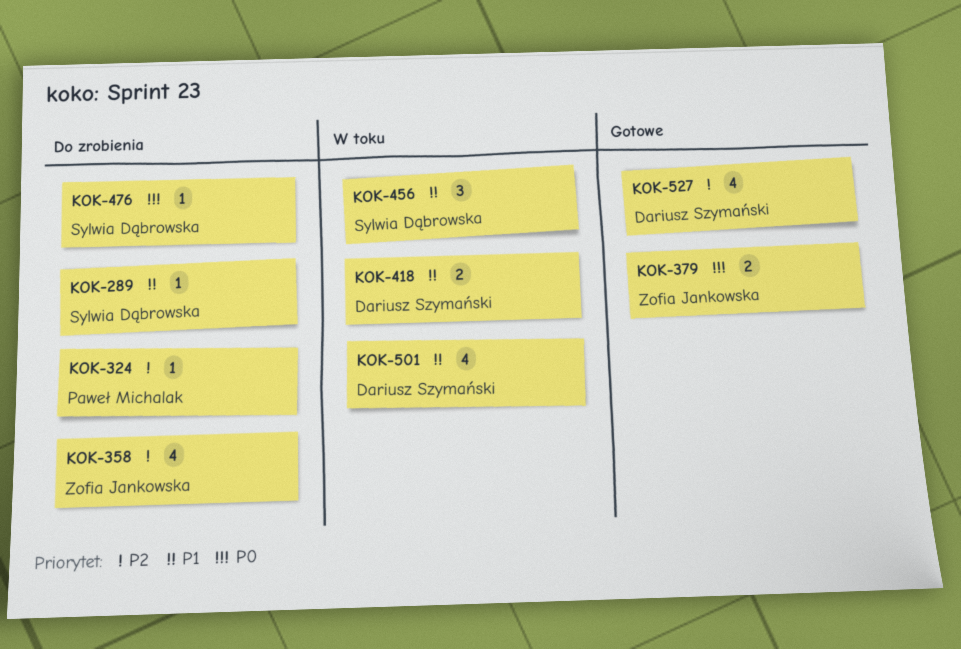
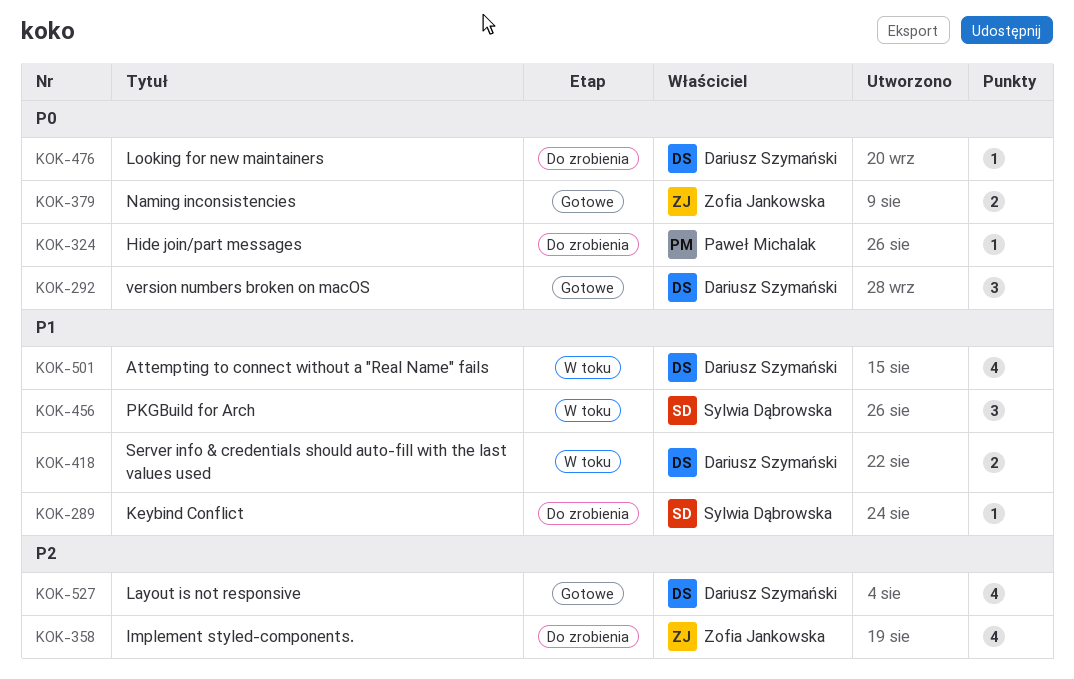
KOK-292: none -> present
KOK-324, priority: P2 -> P0
KOK-476, owner: Sylwia Dąbrowska -> Dariusz Szymański

